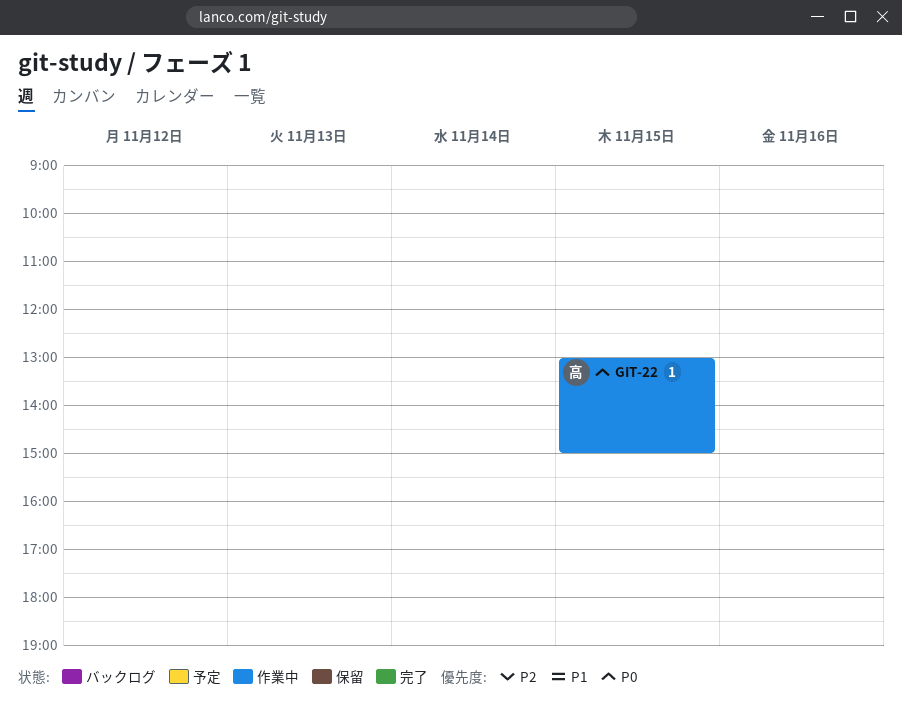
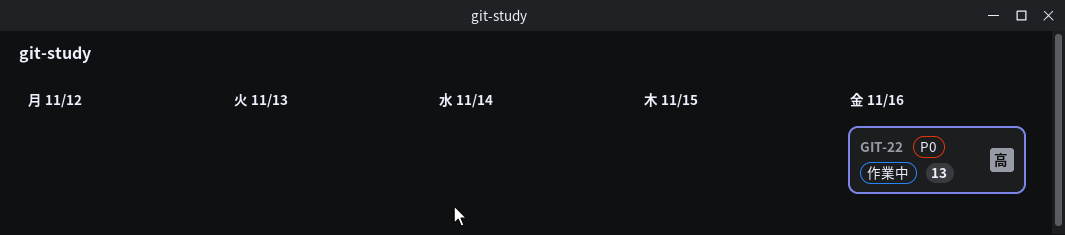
GIT-22, estimate: 1 -> 13
GIT-22, day: Nov 15 -> Nov 16

